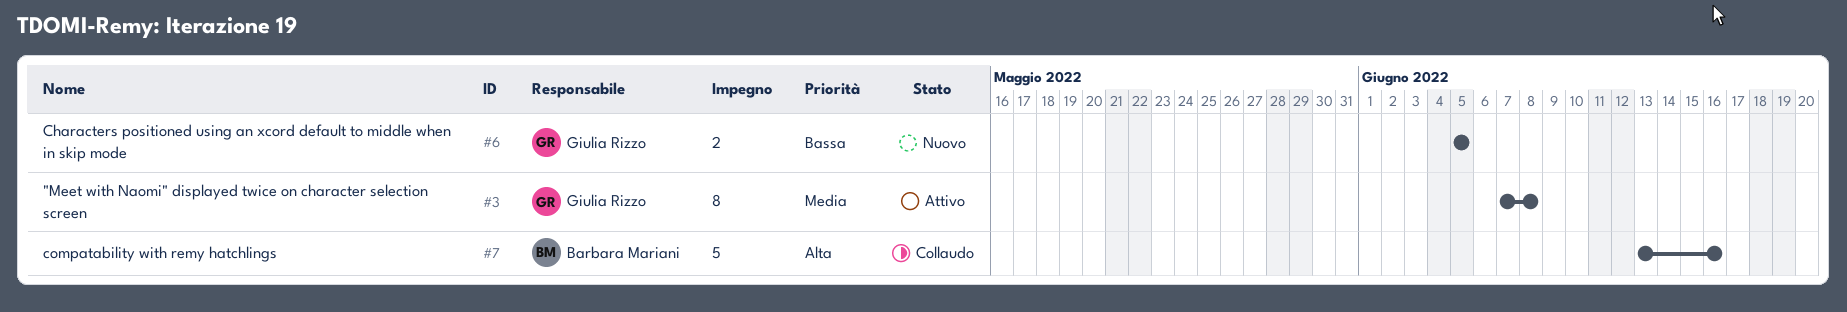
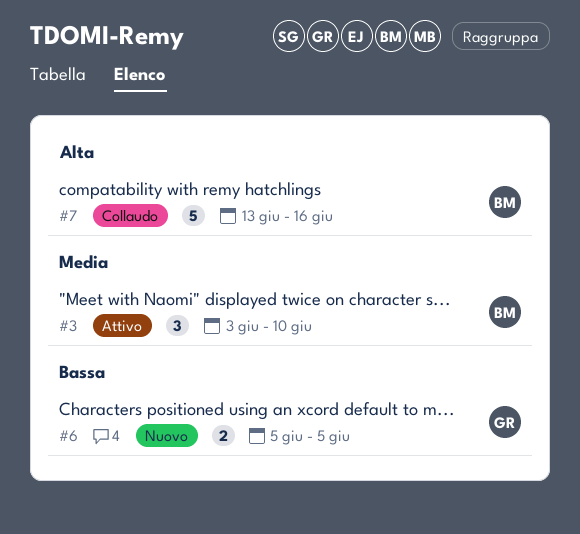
#3, owner: Giulia Rizzo -> Barbara Mariani
#3, estimate: 8 -> 3
#3, start: Jun 7 -> Jun 3
#3, due: Jun 8 -> Jun 10

